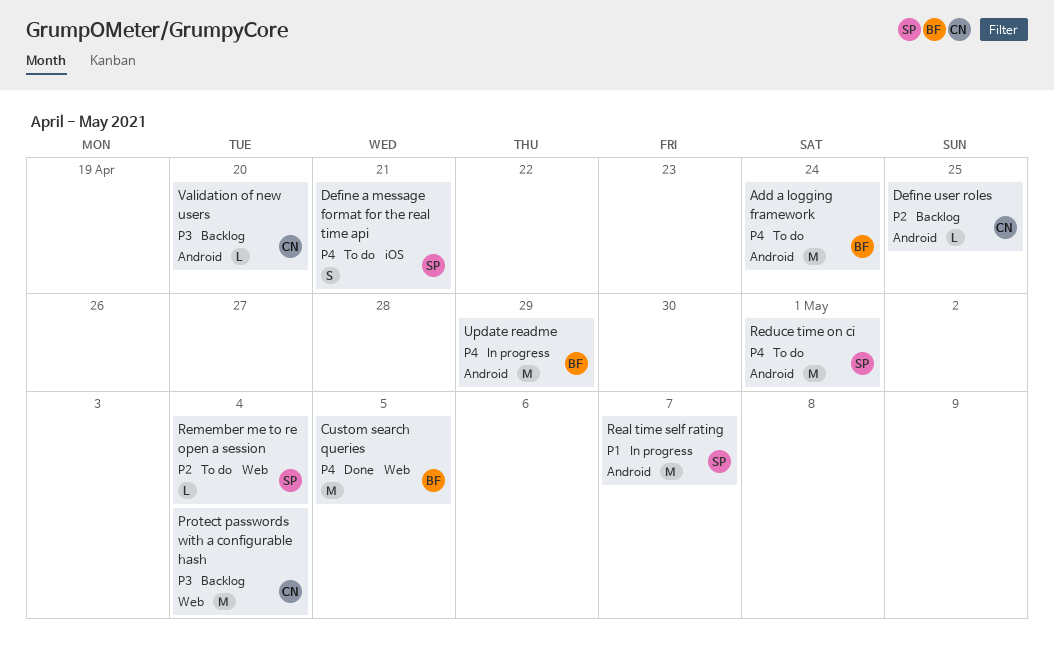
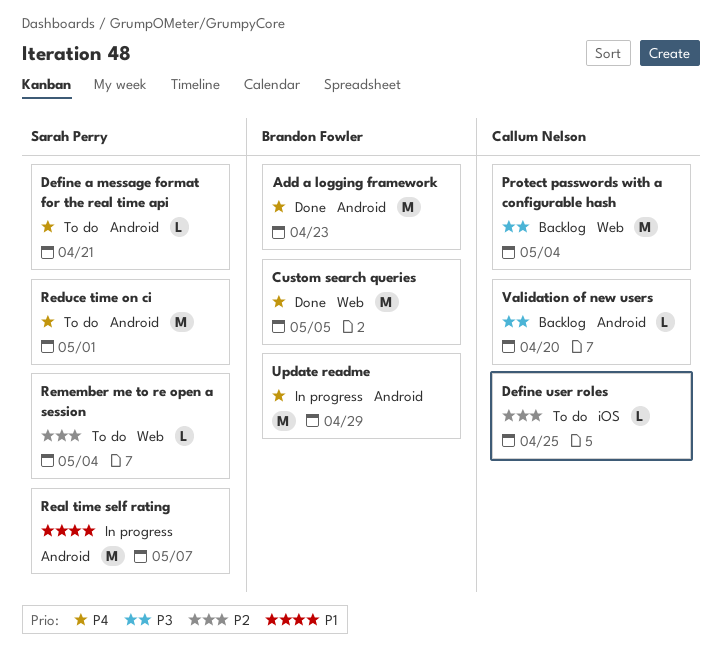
Add a logging framework, status: To do -> Done
Add a logging framework, due: Apr 24 -> Apr 23
Define a message format for the real time api, label: iOS -> Android
Define a message format for the real time api, estimate: S -> L
Define user roles, status: Backlog -> To do
Define user roles, label: Android -> iOS

